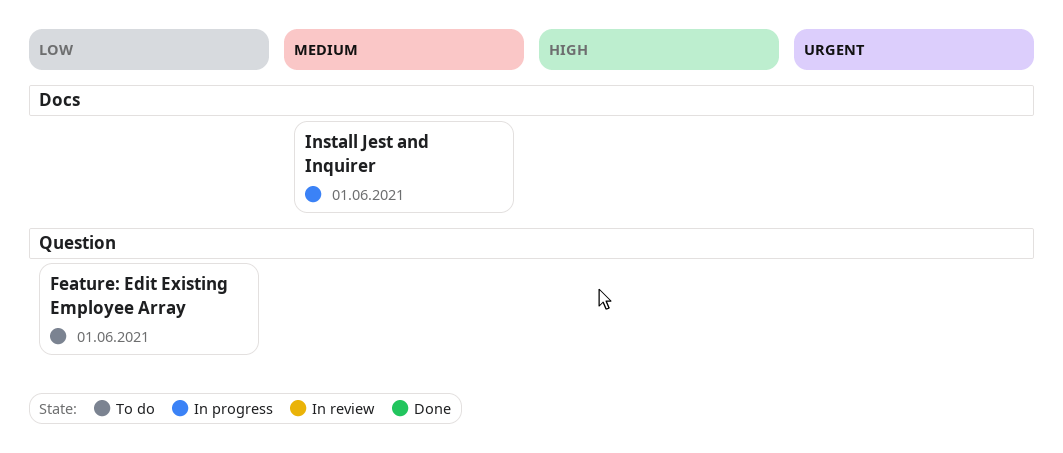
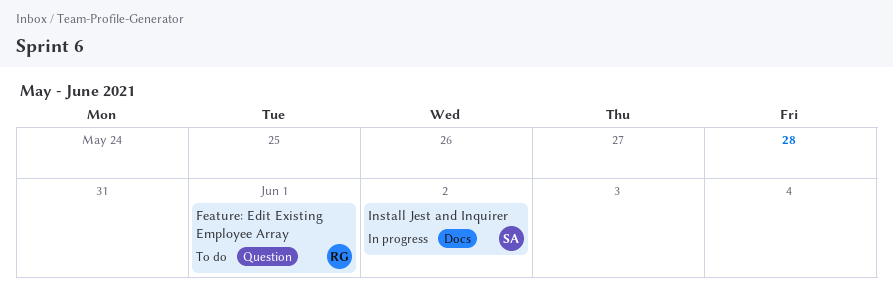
Install Jest and Inquirer, due: Jun 1 -> Jun 2

